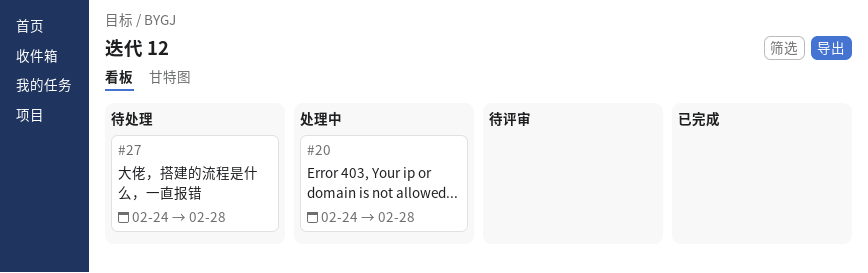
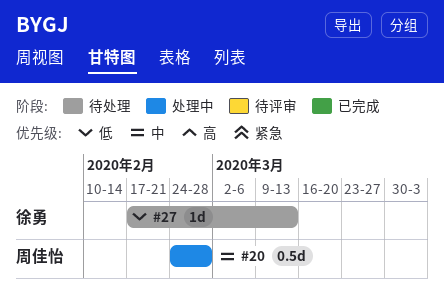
#27, start: Feb 24 -> Feb 17
#27, due: Feb 28 -> Mar 13

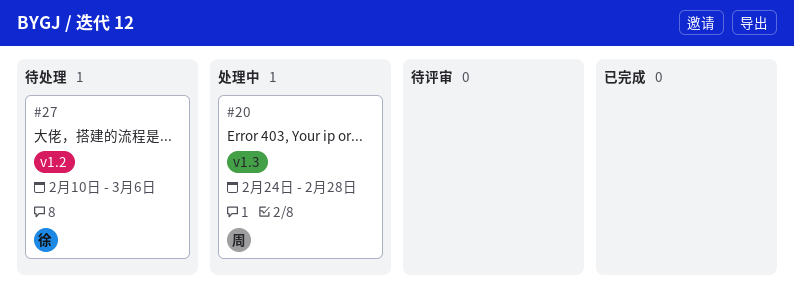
#27, start: Feb 17 -> Feb 10
#27, due: Mar 13 -> Mar 6

